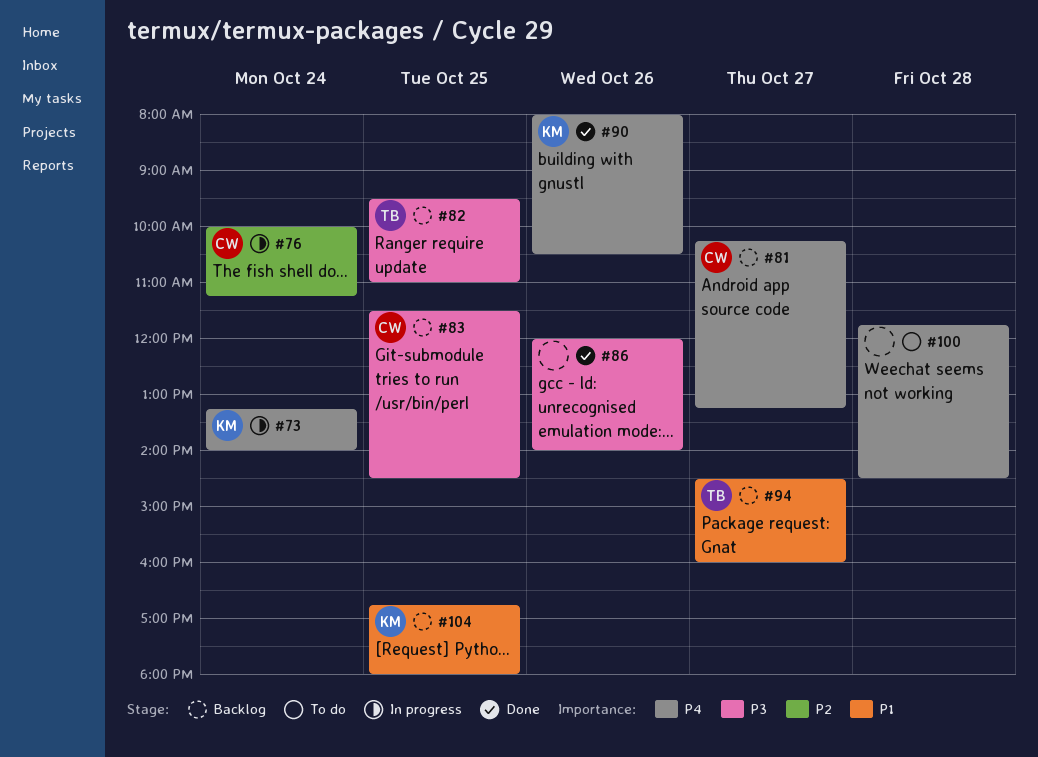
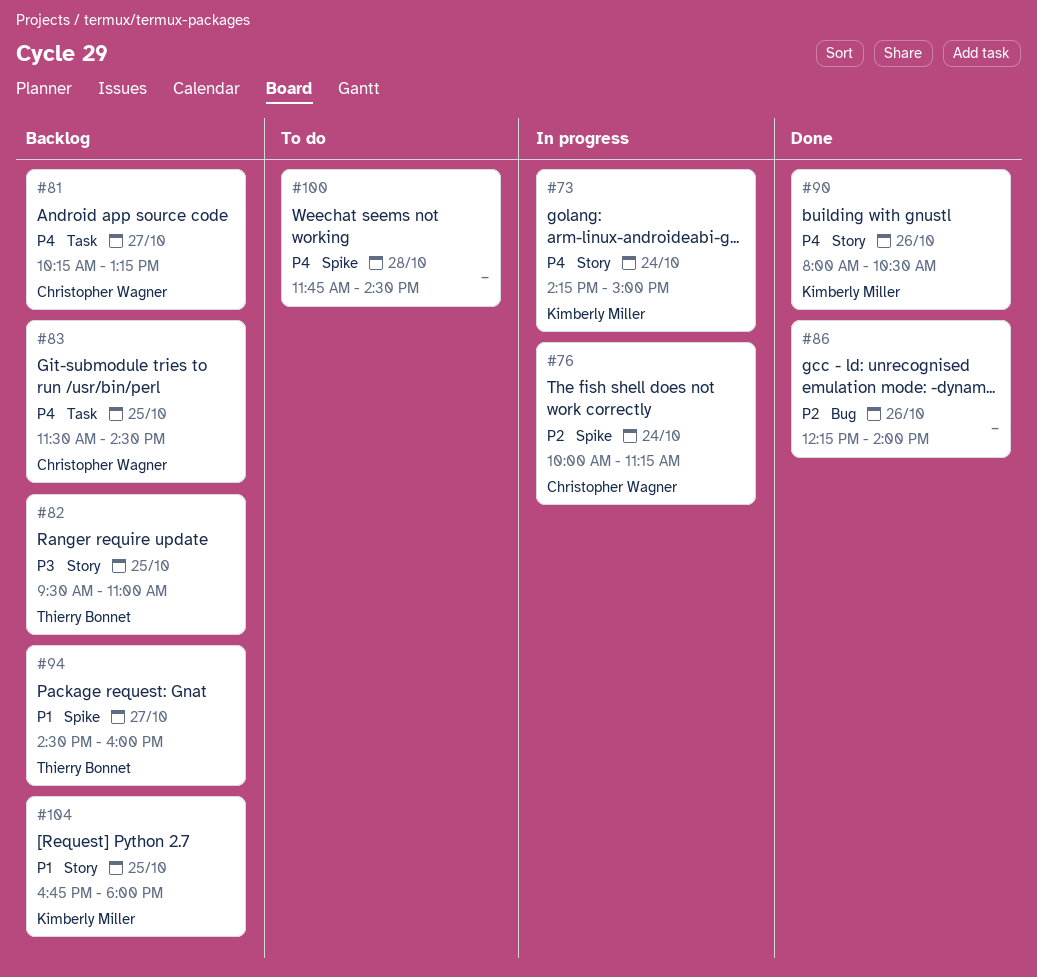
#73, begins: 13:15 -> 14:15
#73, ends: 14:00 -> 15:00
#83, priority: P3 -> P4
#86, priority: P3 -> P2
#86, begins: 12:00 -> 12:15

